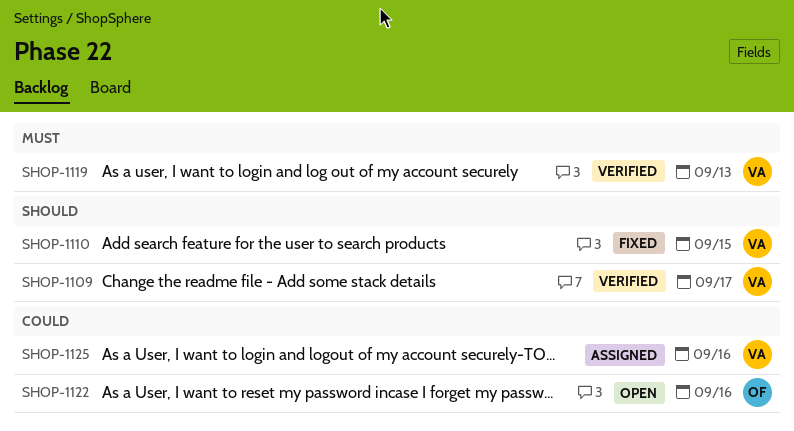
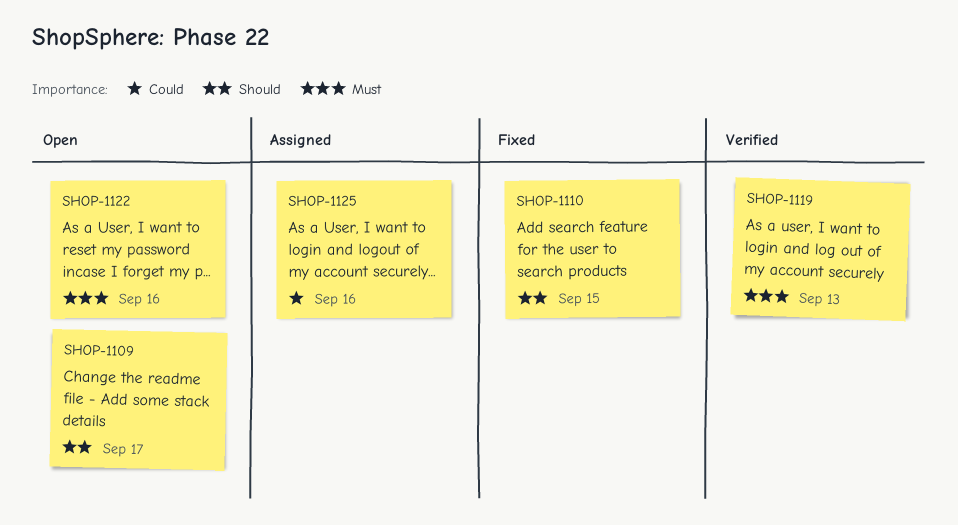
SHOP-1109, status: Verified -> Open
SHOP-1122, priority: Could -> Must

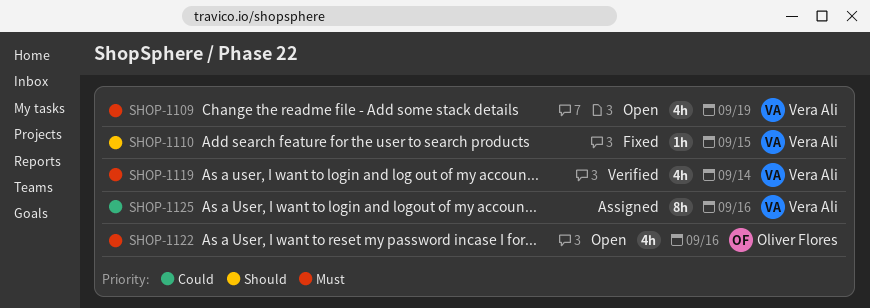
SHOP-1109, priority: Should -> Must
SHOP-1109, due: Sep 17 -> Sep 19
SHOP-1119, due: Sep 13 -> Sep 14

